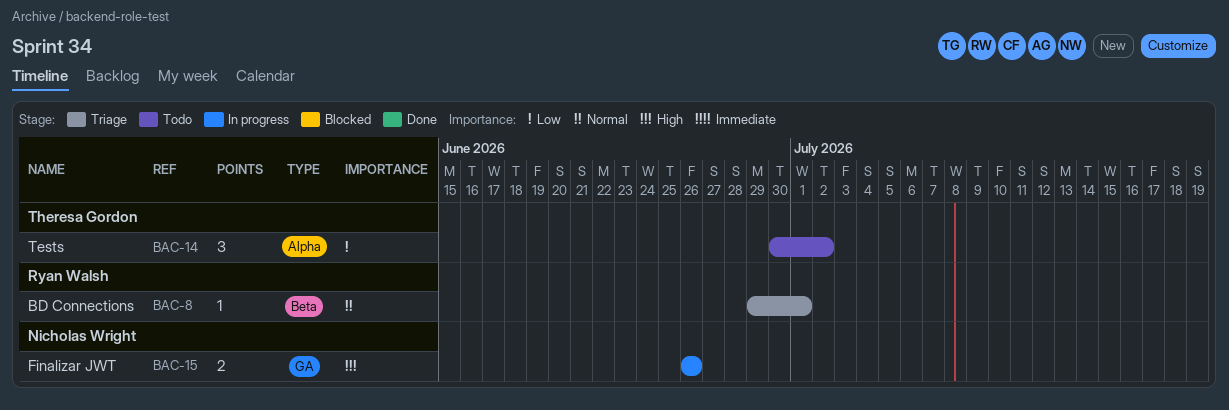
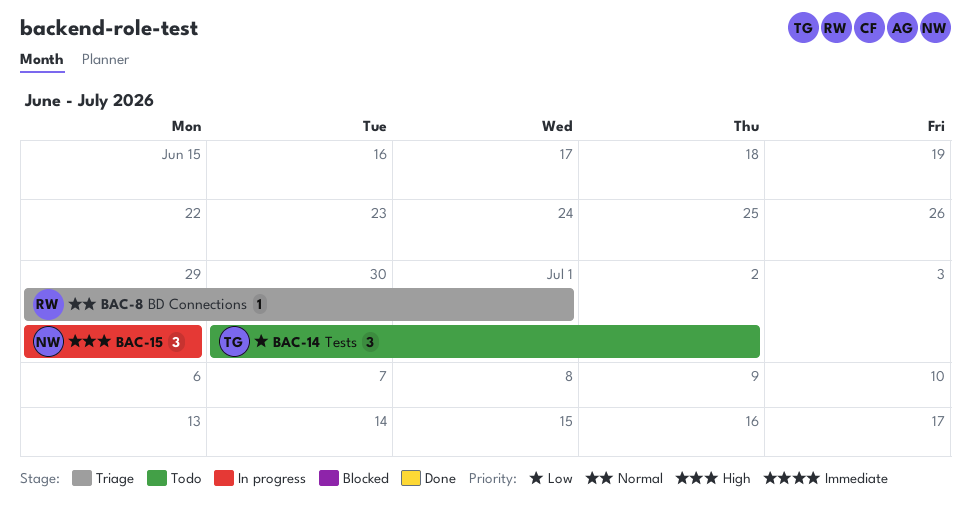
BAC-15, estimate: 2 -> 3
BAC-15, start: Jun 26 -> Jun 29
BAC-15, due: Jun 26 -> Jun 29

